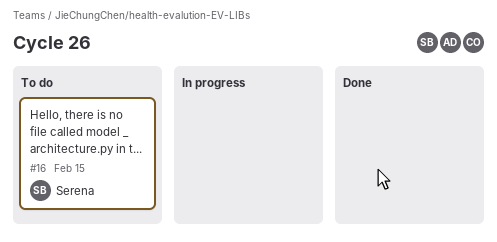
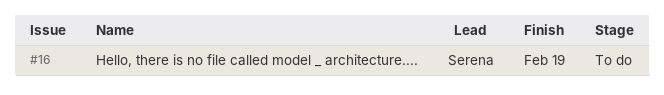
#16, due: Feb 15 -> Feb 19

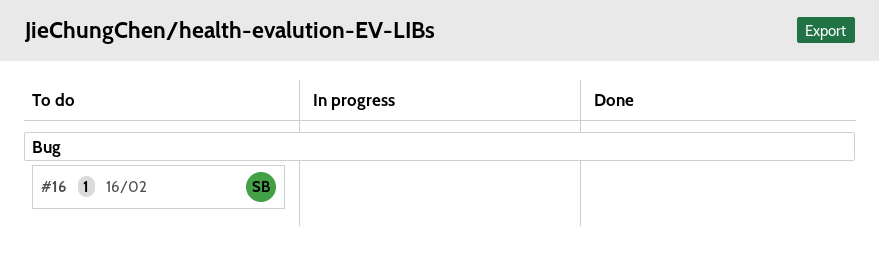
#16, due: Feb 19 -> Feb 16

